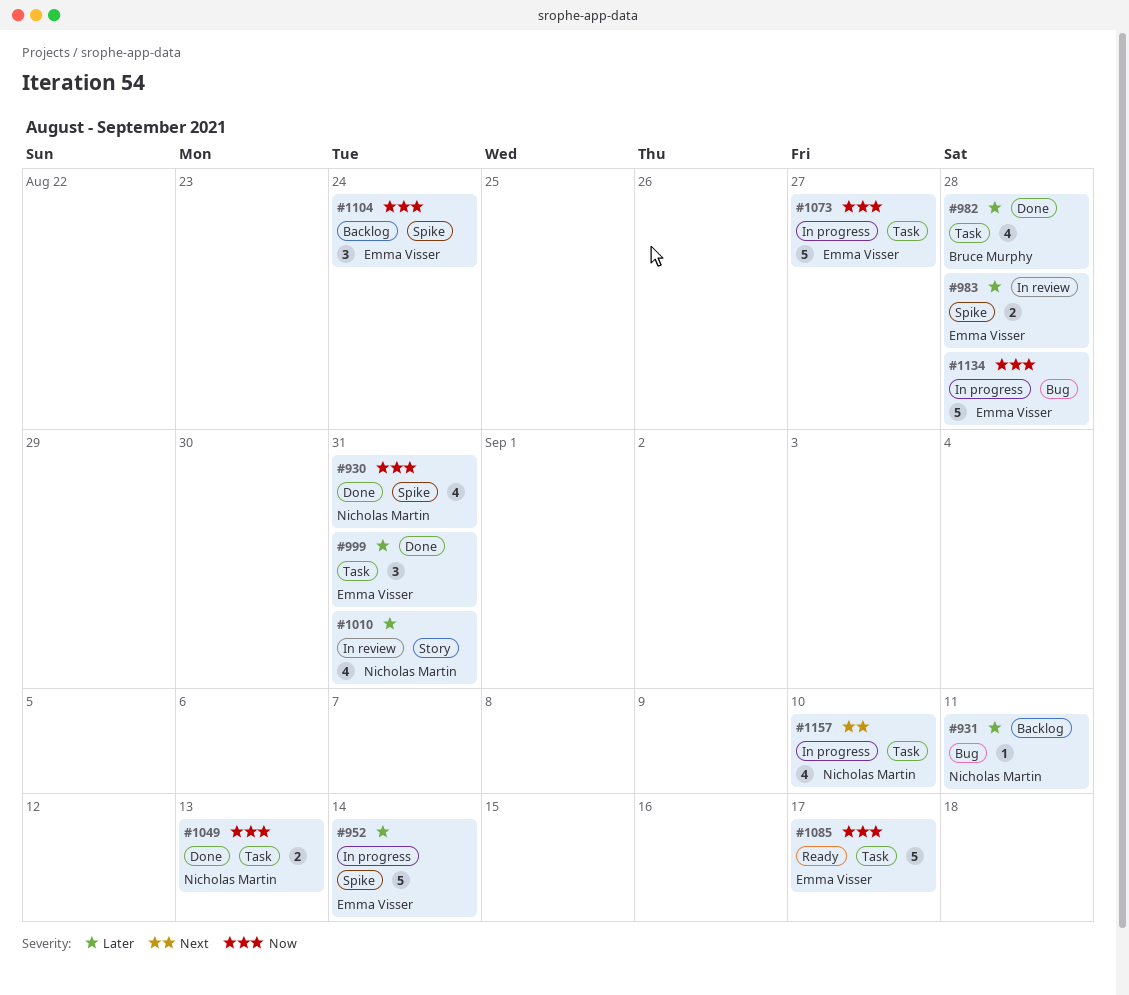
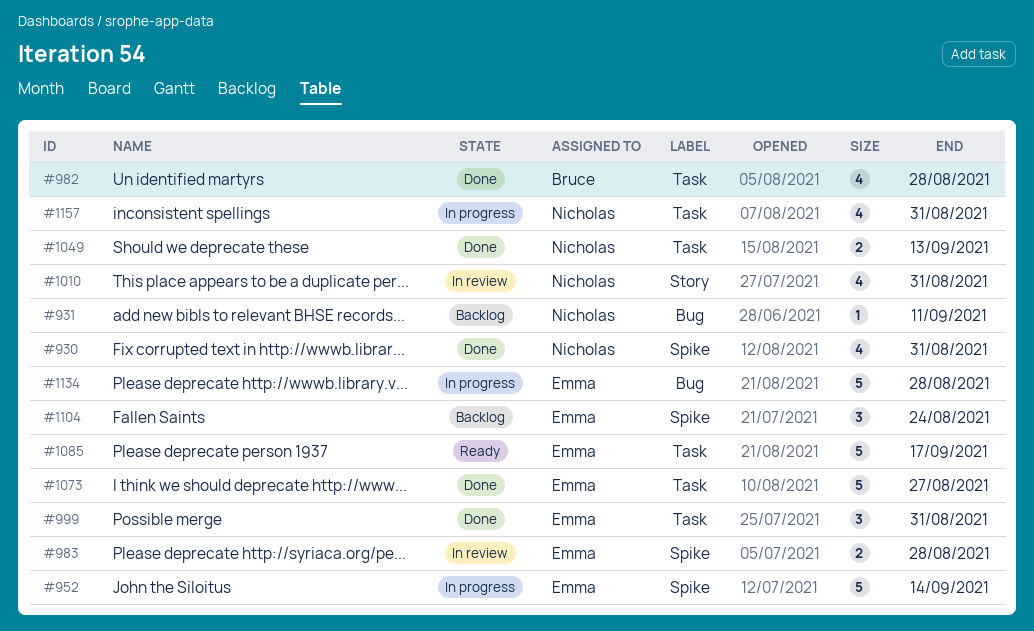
#1073, status: In progress -> Done
#1157, due: Sep 10 -> Aug 31

